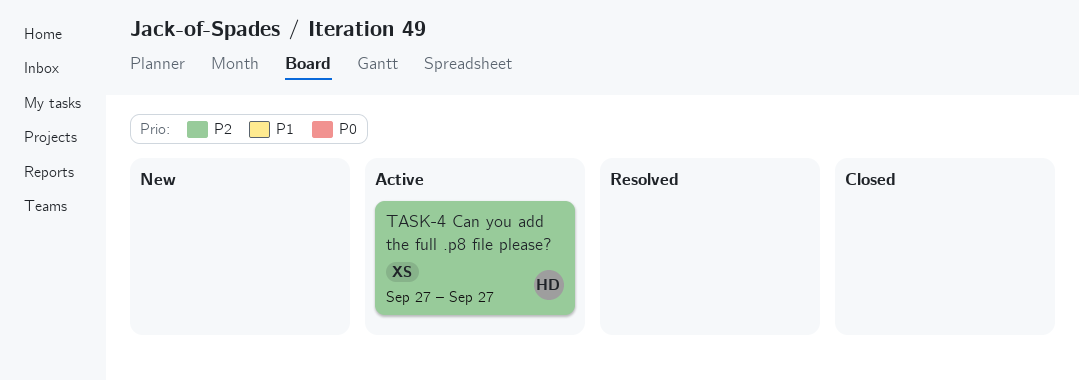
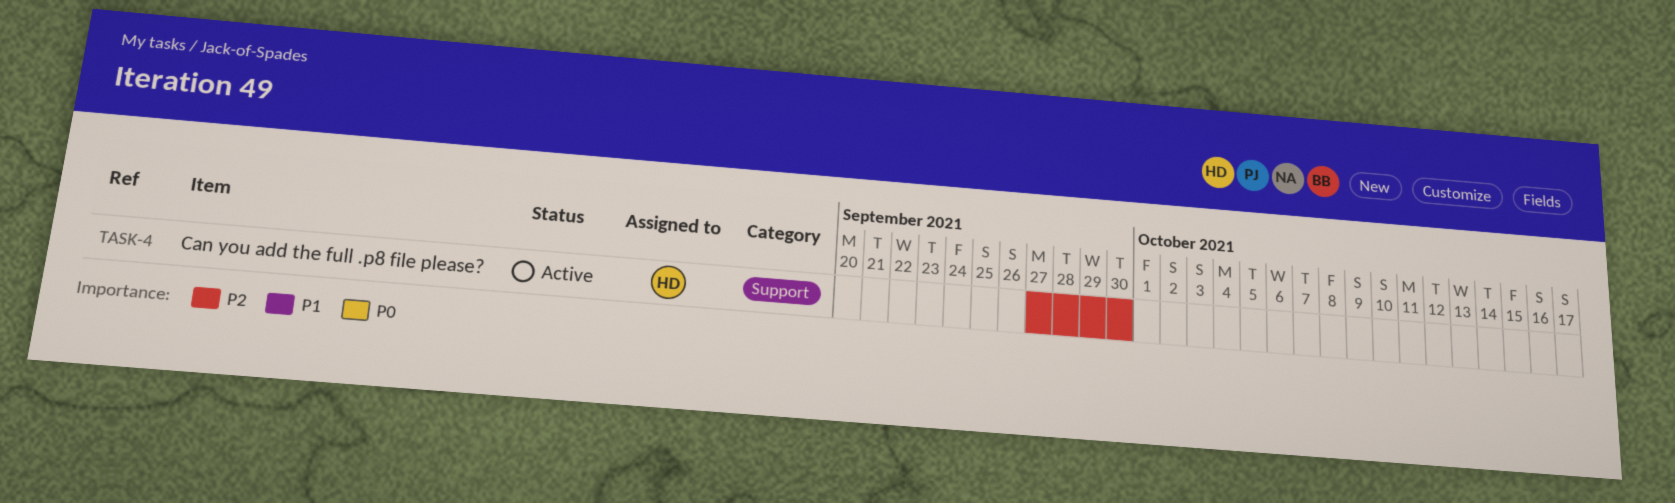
TASK-4, due: Sep 27 -> Sep 30

